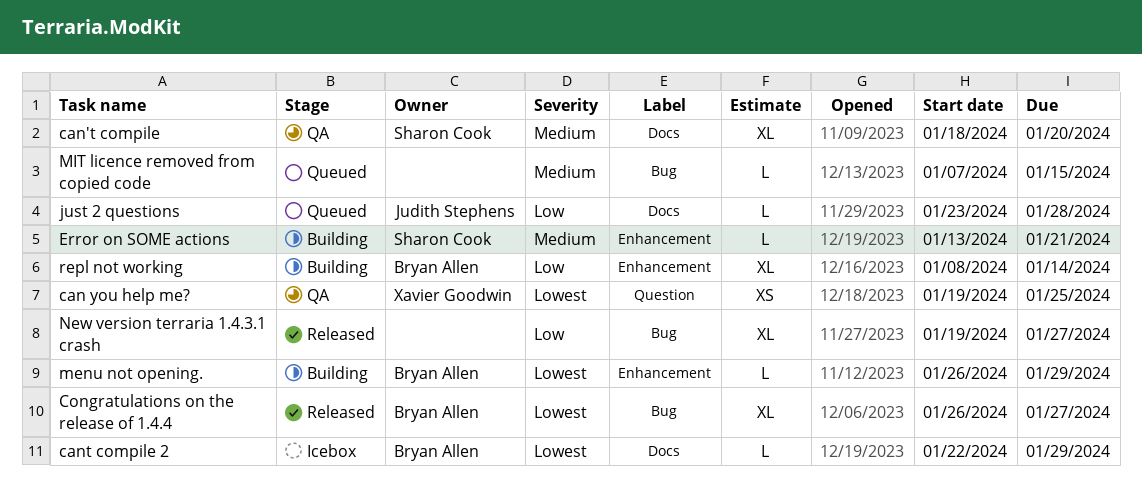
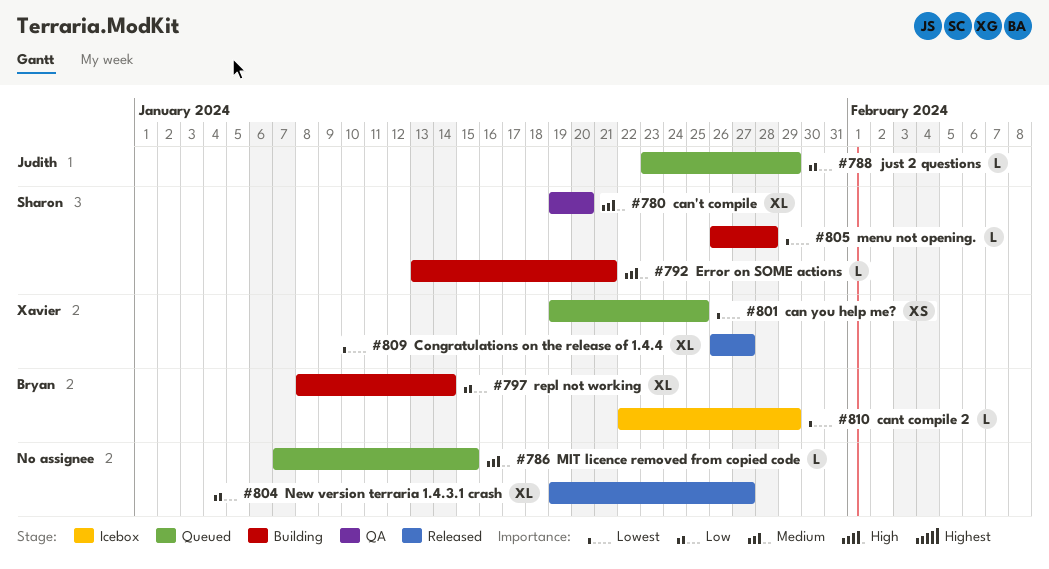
can you help me?, status: QA -> Queued
can't compile, start: Jan 18 -> Jan 19
Congratulations on the release of 1.4.4, owner: Bryan Allen -> Xavier Goodwin
just 2 questions, due: Jan 28 -> Jan 29
menu not opening., owner: Bryan Allen -> Sharon Cook
menu not opening., due: Jan 29 -> Jan 28

